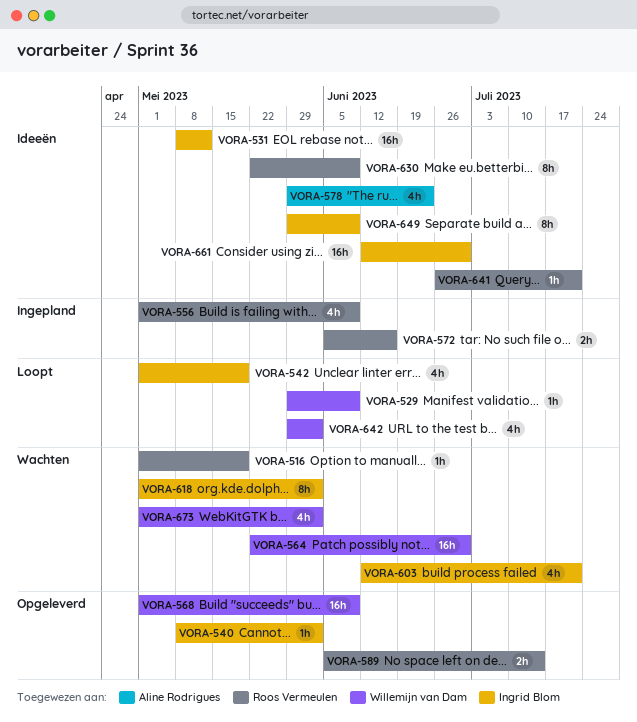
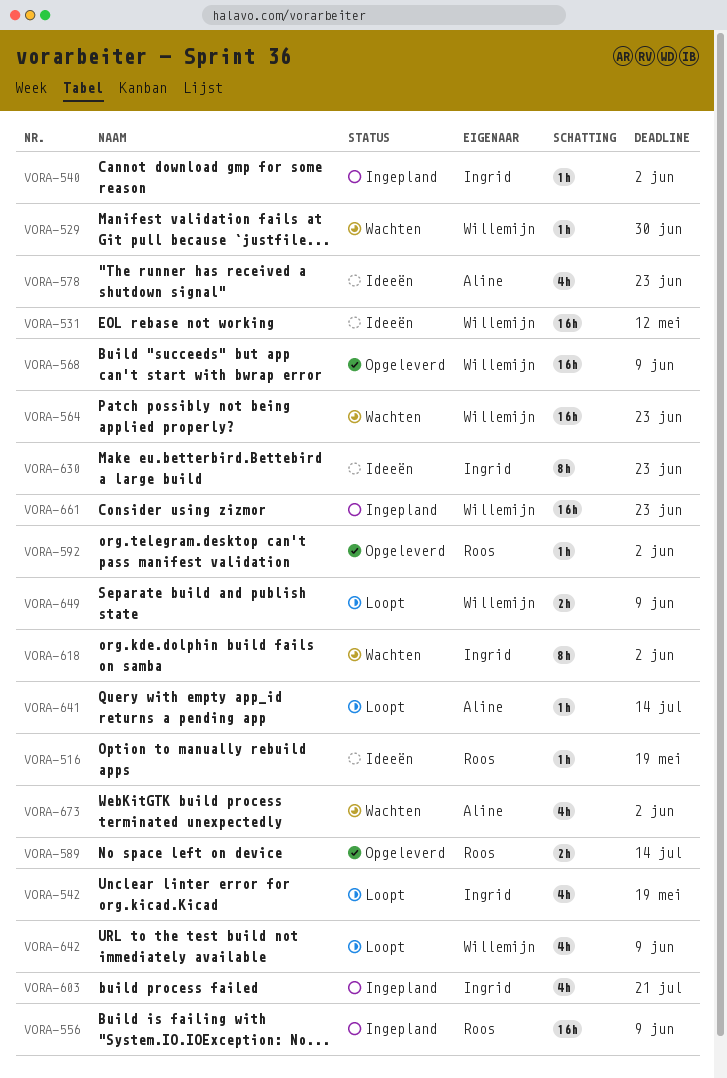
VORA-516, status: Wachten -> Ideeën
VORA-529, status: Loopt -> Wachten
VORA-529, due: Jun 9 -> Jun 30
VORA-531, owner: Ingrid Blom -> Willemijn van Dam
VORA-540, status: Opgeleverd -> Ingepland
VORA-556, estimate: 4h -> 16h
VORA-564, due: Jun 30 -> Jun 23
VORA-572: present -> none
VORA-592: none -> present
VORA-603, status: Wachten -> Ingepland
VORA-630, owner: Roos Vermeulen -> Ingrid Blom
VORA-630, due: Jun 9 -> Jun 23
VORA-641, status: Ideeën -> Loopt
VORA-641, owner: Roos Vermeulen -> Aline Rodrigues
VORA-641, due: Jul 21 -> Jul 14
VORA-642, due: Jun 2 -> Jun 9
VORA-649, status: Ideeën -> Loopt
VORA-649, owner: Ingrid Blom -> Willemijn van Dam
VORA-649, estimate: 8h -> 2h
VORA-661, status: Ideeën -> Ingepland
VORA-661, owner: Ingrid Blom -> Willemijn van Dam
VORA-661, due: Jun 30 -> Jun 23
VORA-673, owner: Willemijn van Dam -> Aline Rodrigues

